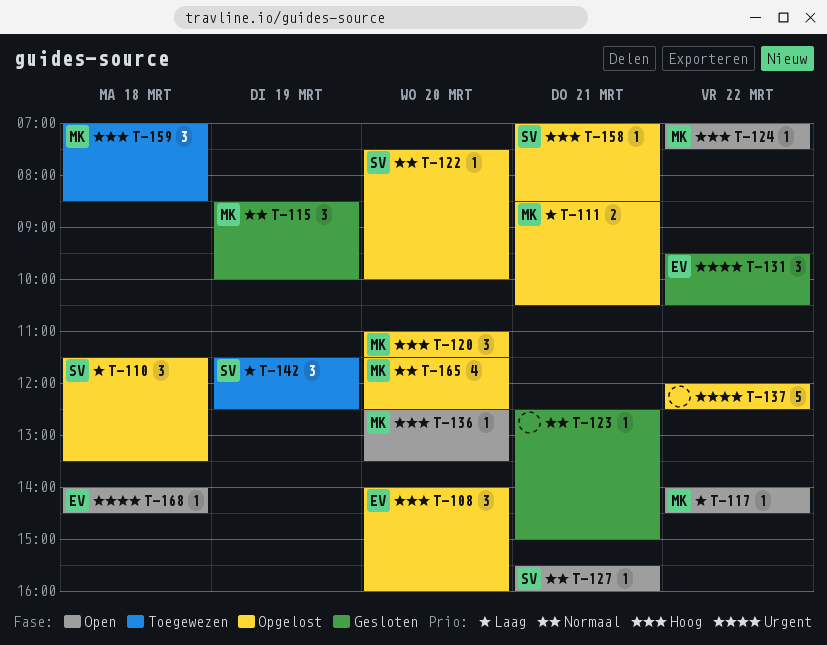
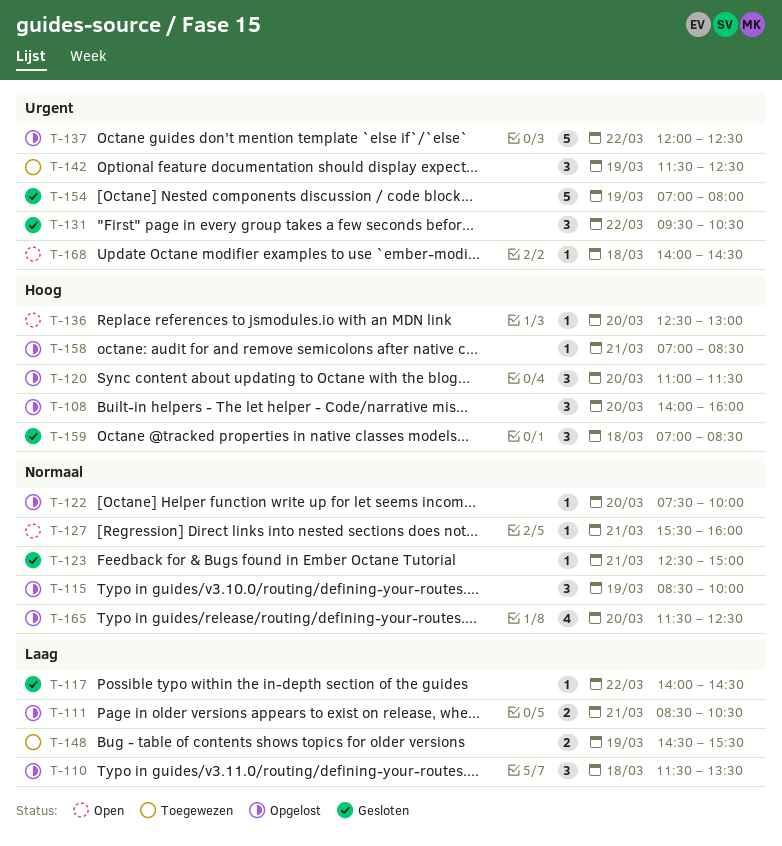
T-115, status: Gesloten -> Opgelost
T-117, status: Open -> Gesloten
T-124: present -> none
T-136, ends: 13:30 -> 13:00
T-142, priority: Laag -> Urgent
T-148: none -> present
T-154: none -> present
T-159, status: Toegewezen -> Gesloten

